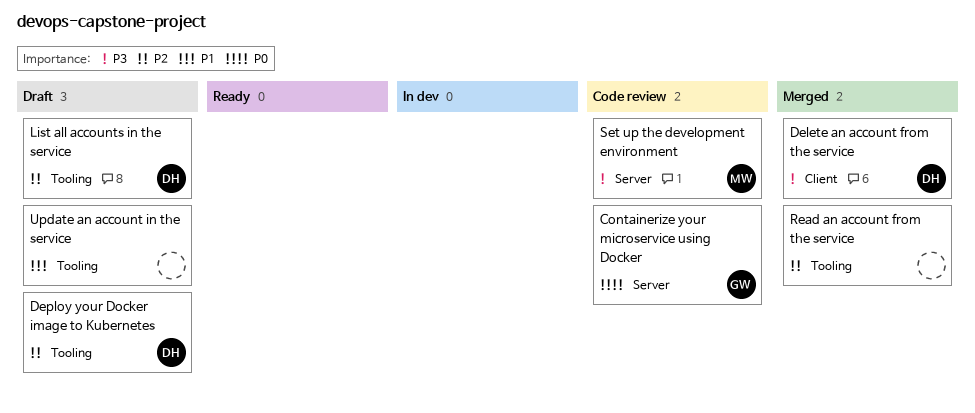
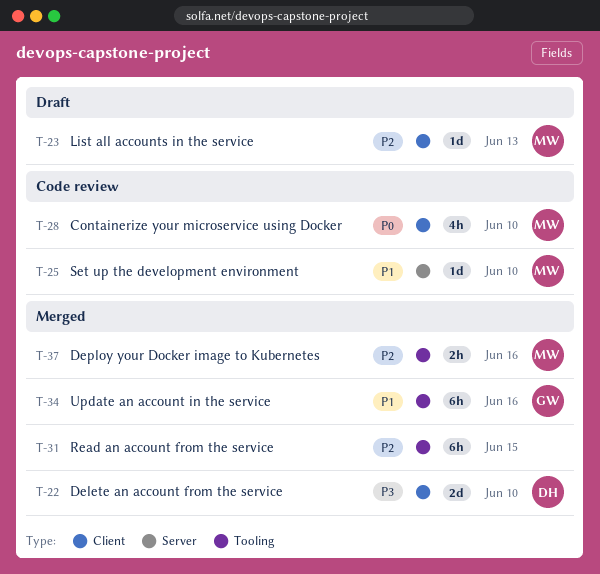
Containerize your microservice using Docker, owner: GW -> MW
Containerize your microservice using Docker, label: Server -> Client
Deploy your Docker image to Kubernetes, status: Draft -> Merged
Deploy your Docker image to Kubernetes, owner: DH -> MW
List all accounts in the service, owner: DH -> MW
List all accounts in the service, label: Tooling -> Client
Set up the development environment, priority: P3 -> P1
Update an account in the service, status: Draft -> Merged
Update an account in the service, owner: none -> GW

